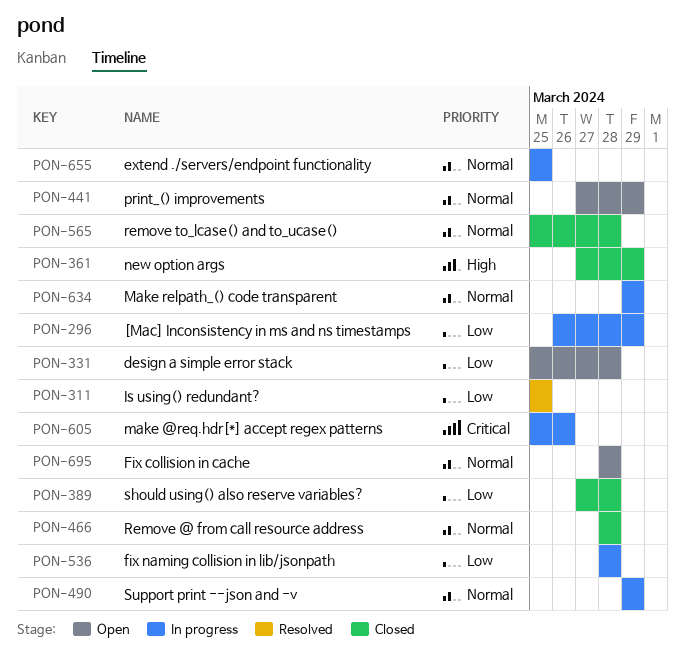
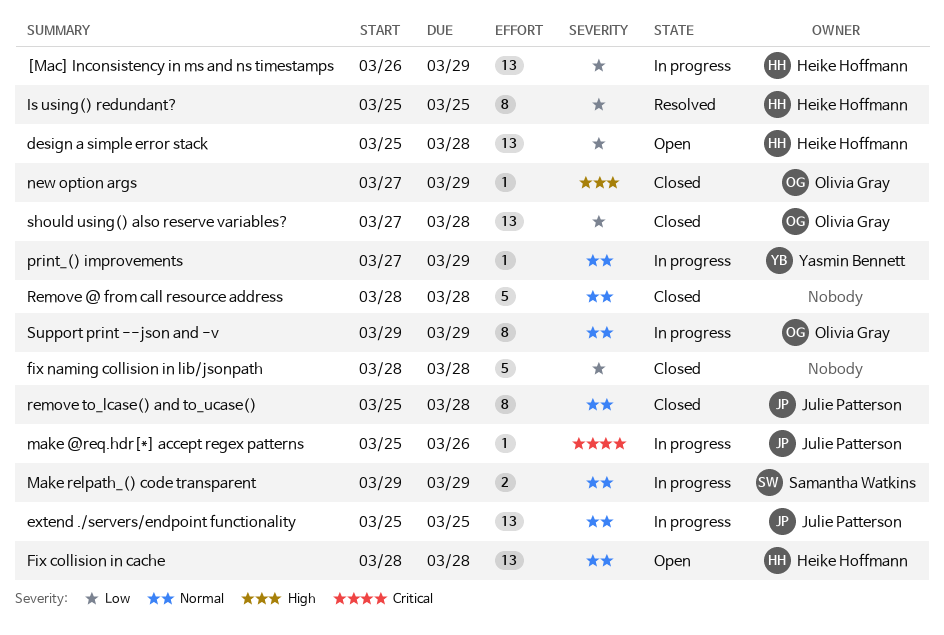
fix naming collision in lib/jsonpath, status: In progress -> Closed
print_() improvements, status: Open -> In progress

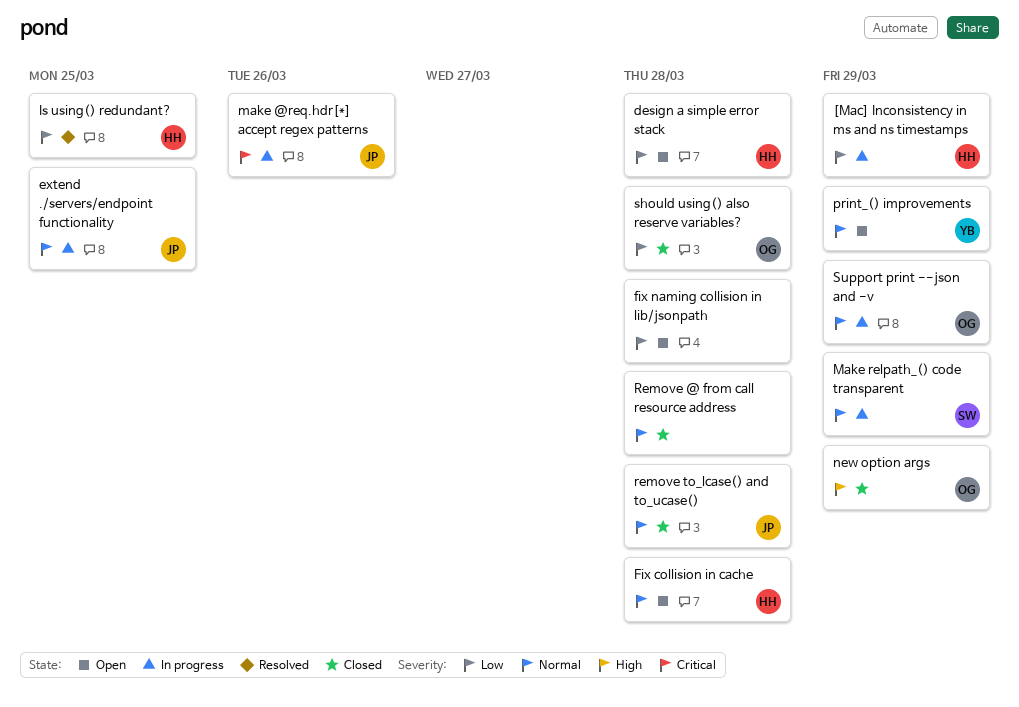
fix naming collision in lib/jsonpath, status: Closed -> Open
print_() improvements, status: In progress -> Open

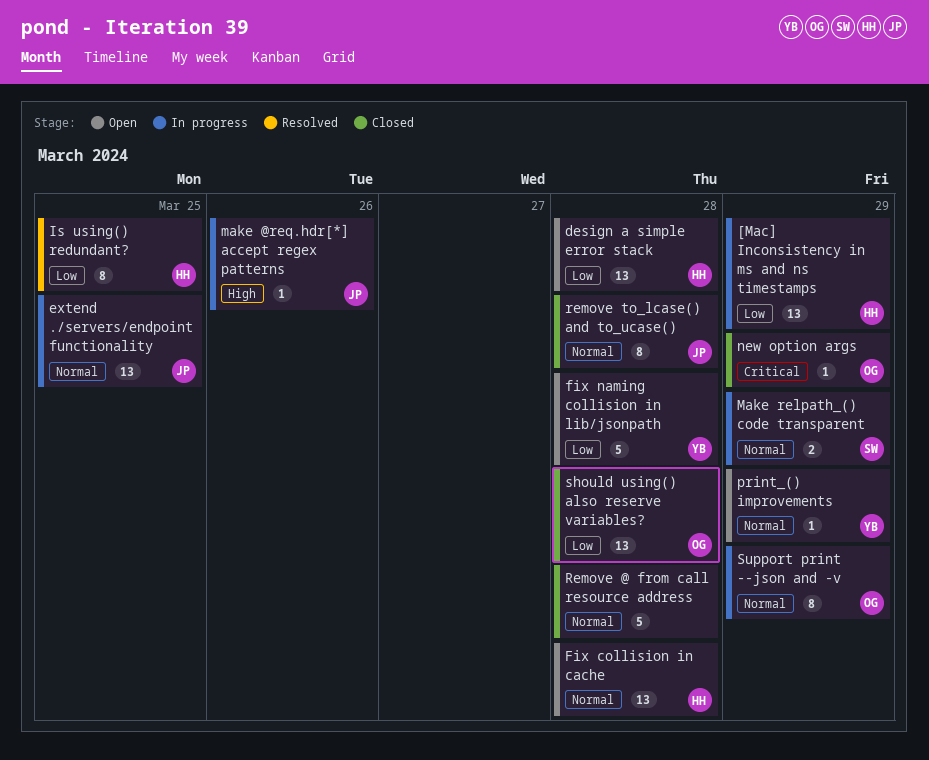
fix naming collision in lib/jsonpath, owner: none -> YB
make @req.hdr[*] accept regex patterns, priority: Critical -> High
new option args, priority: High -> Critical

